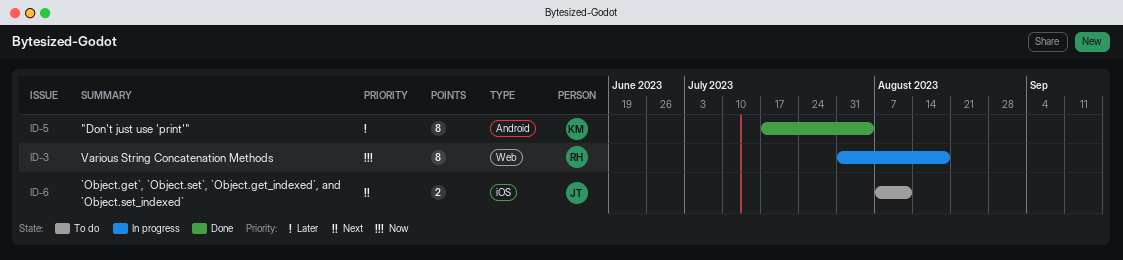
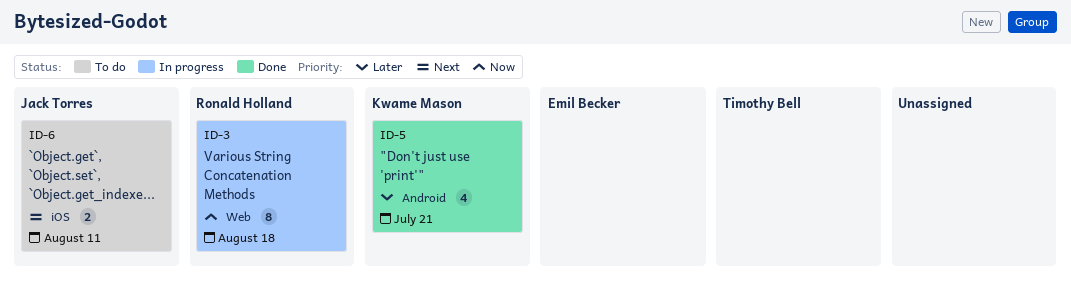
ID-5, estimate: 8 -> 4
ID-5, due: Aug 4 -> Jul 21

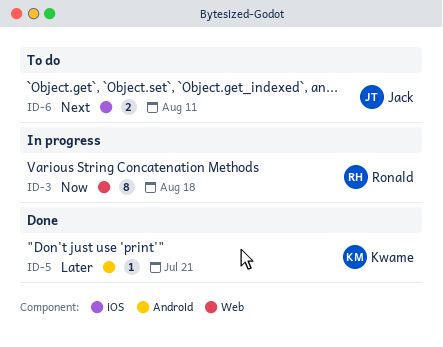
ID-5, estimate: 4 -> 1

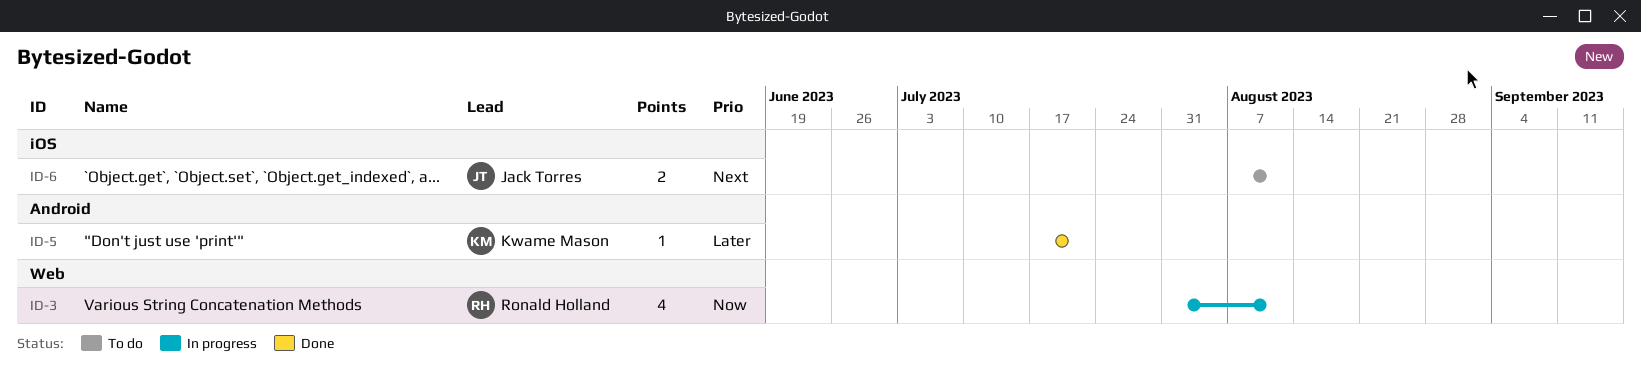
ID-3, estimate: 8 -> 4
ID-3, due: Aug 18 -> Aug 11

